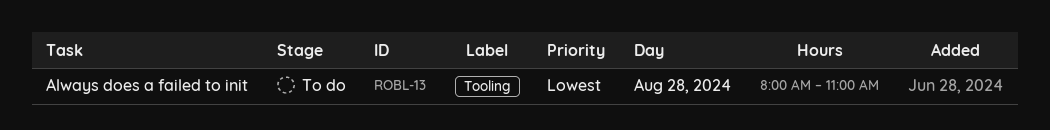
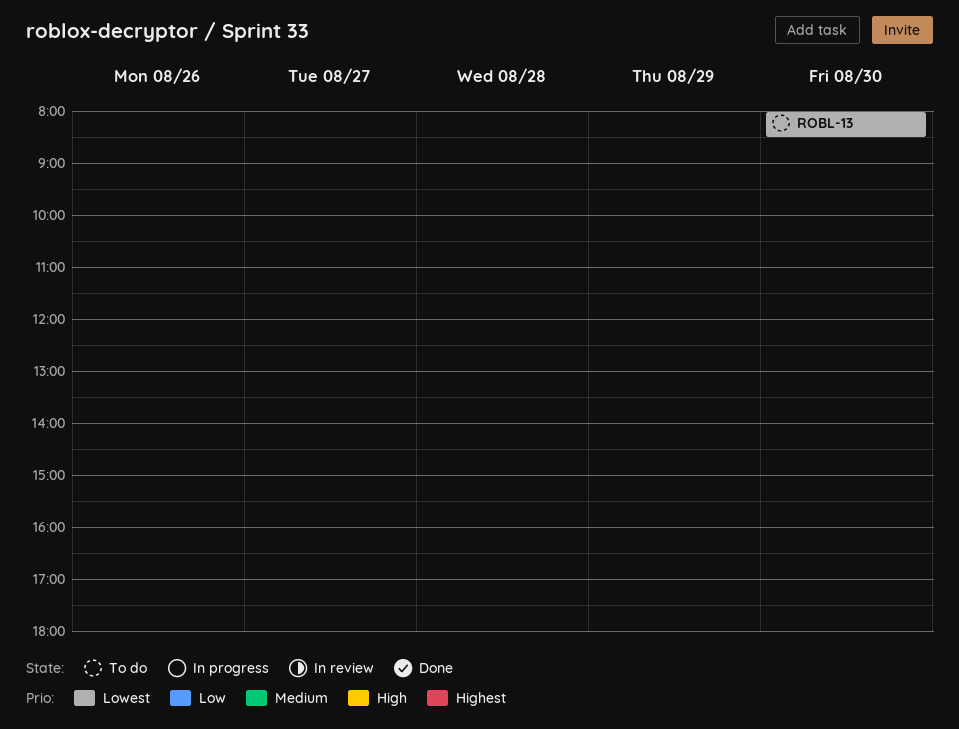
ROBL-13, day: Aug 28 -> Aug 30
ROBL-13, ends: 11:00 -> 08:30

